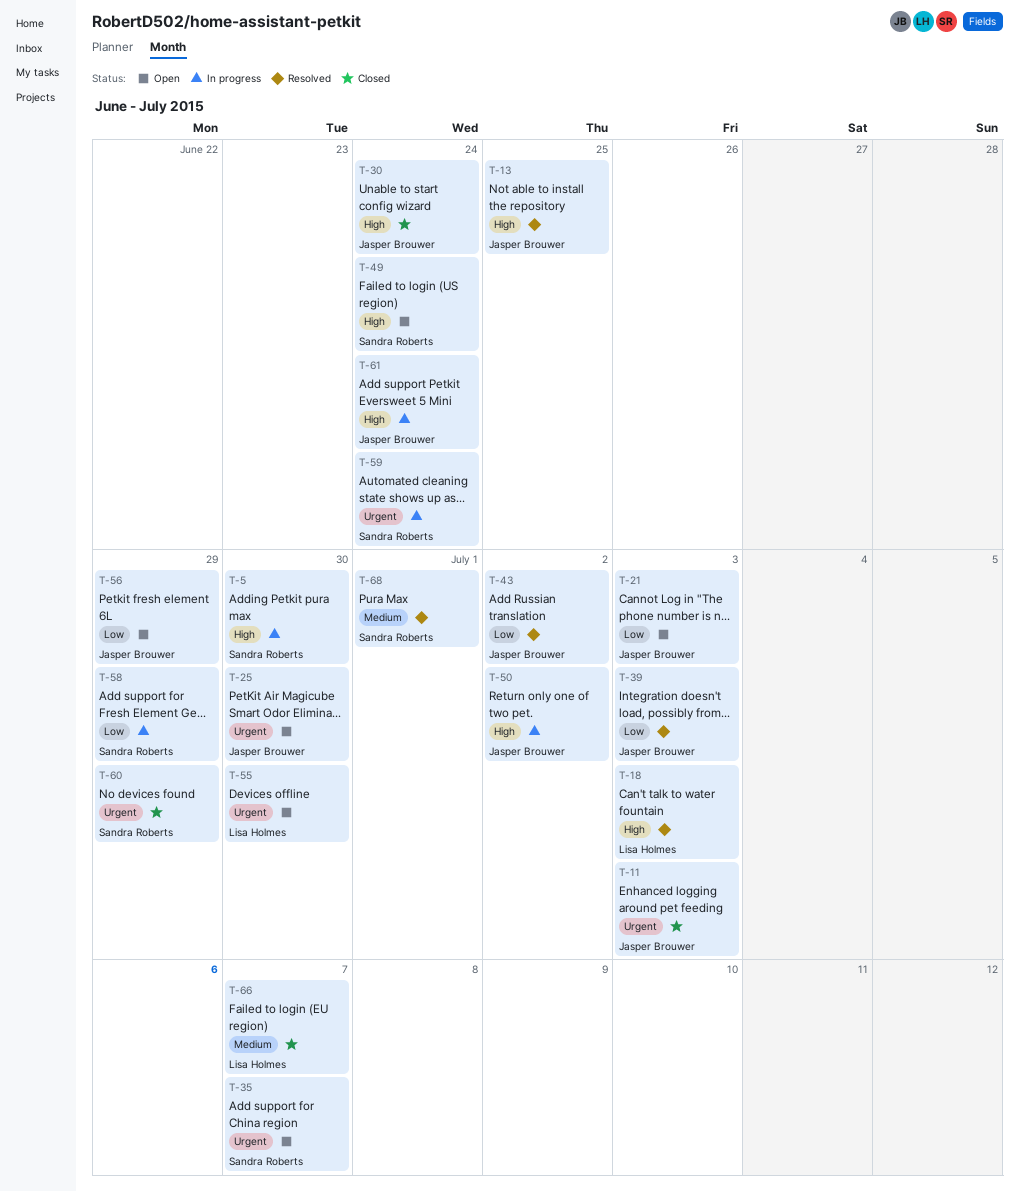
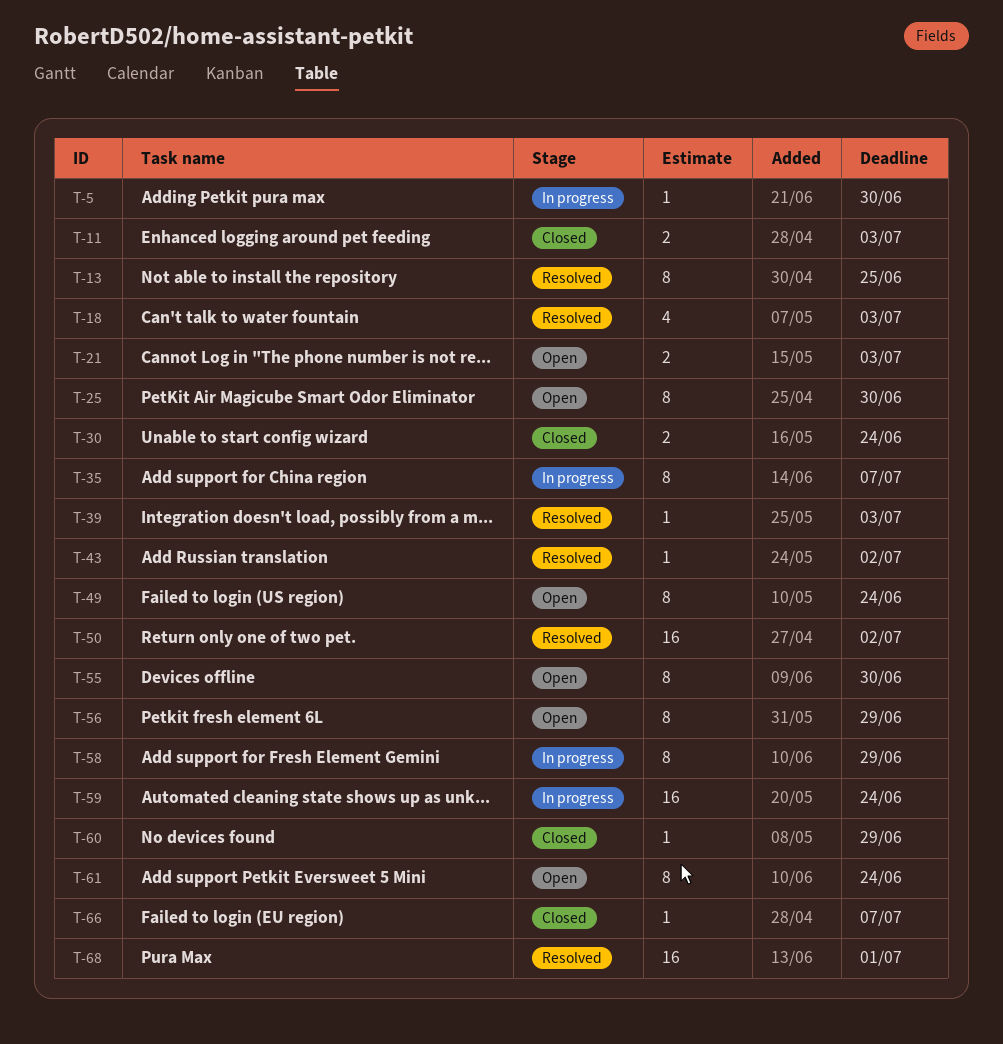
T-35, status: Open -> In progress
T-50, status: In progress -> Resolved
T-61, status: In progress -> Open

